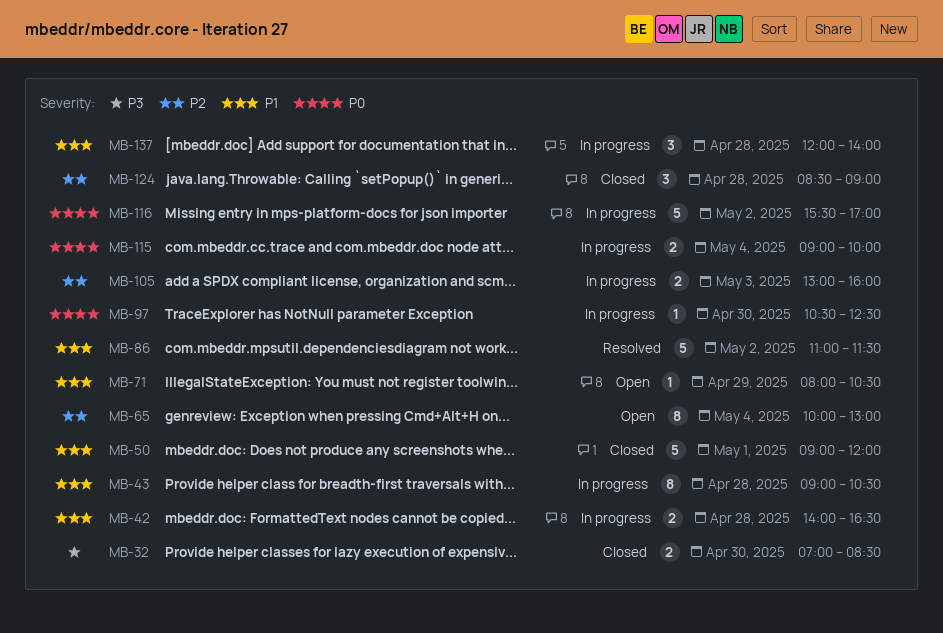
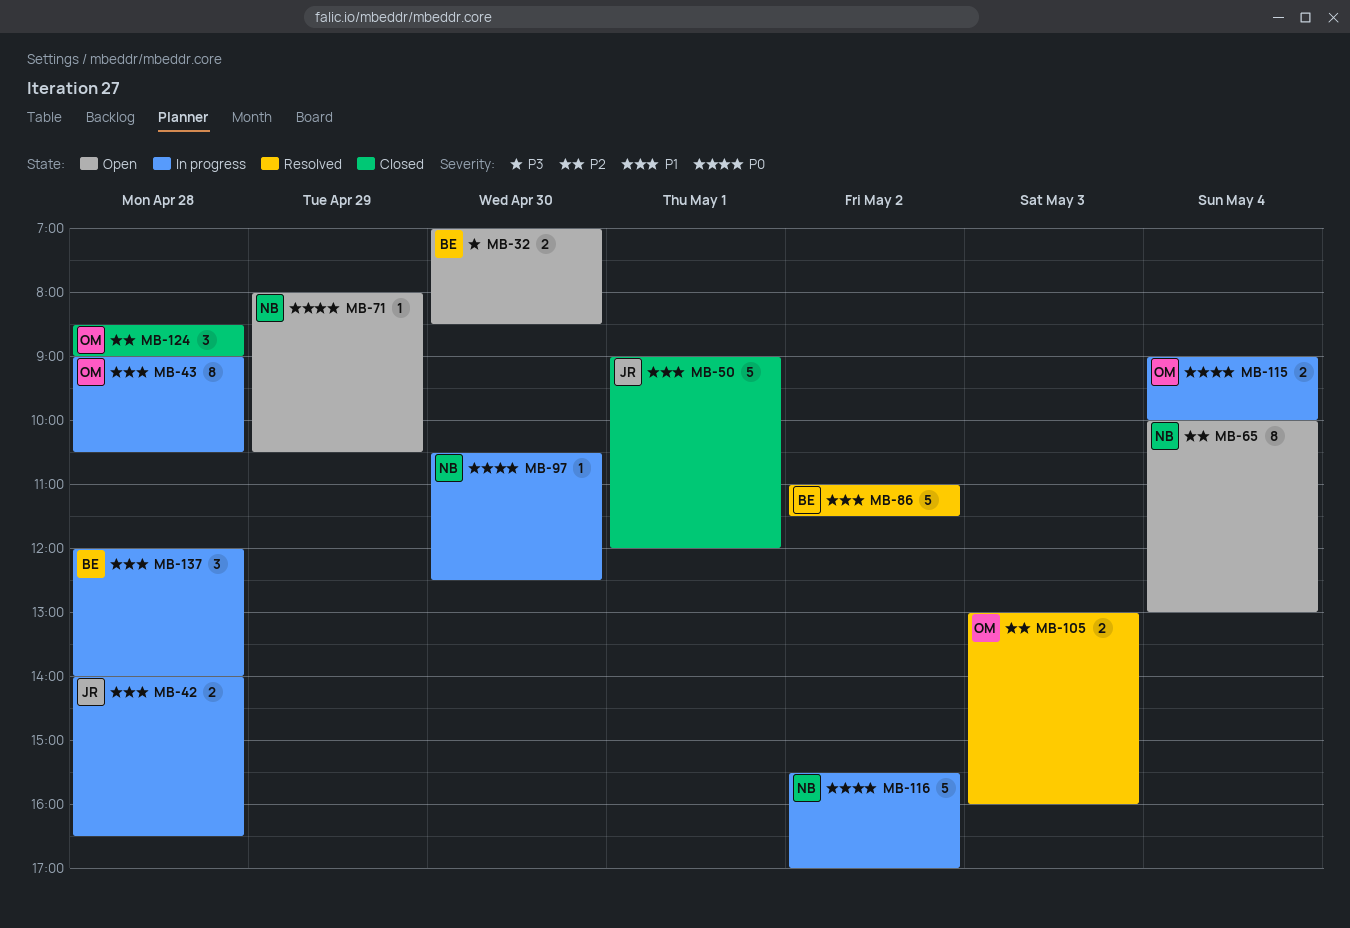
MB-32, status: Closed -> Open
MB-71, priority: P1 -> P0
MB-105, status: In progress -> Resolved

